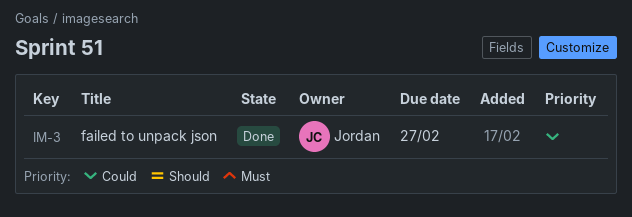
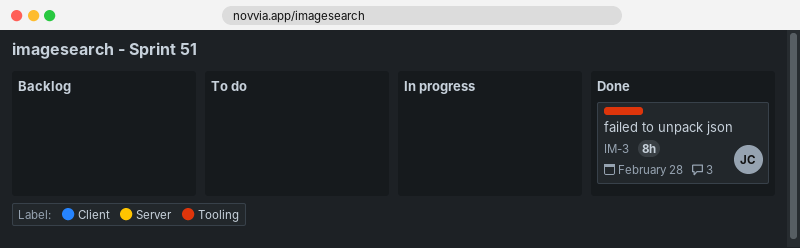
IM-3, due: Feb 27 -> Feb 28

